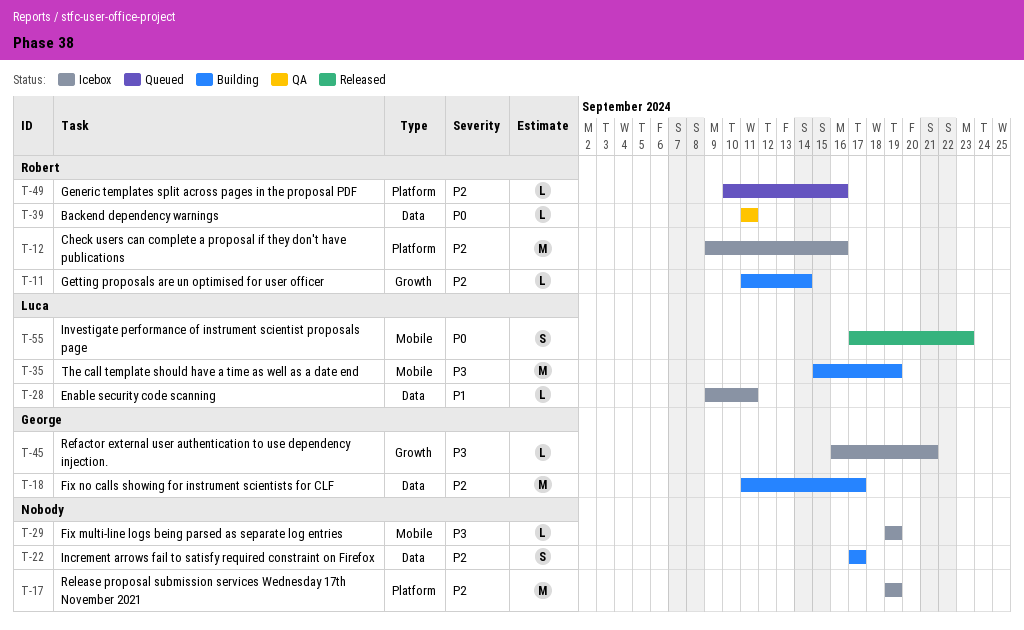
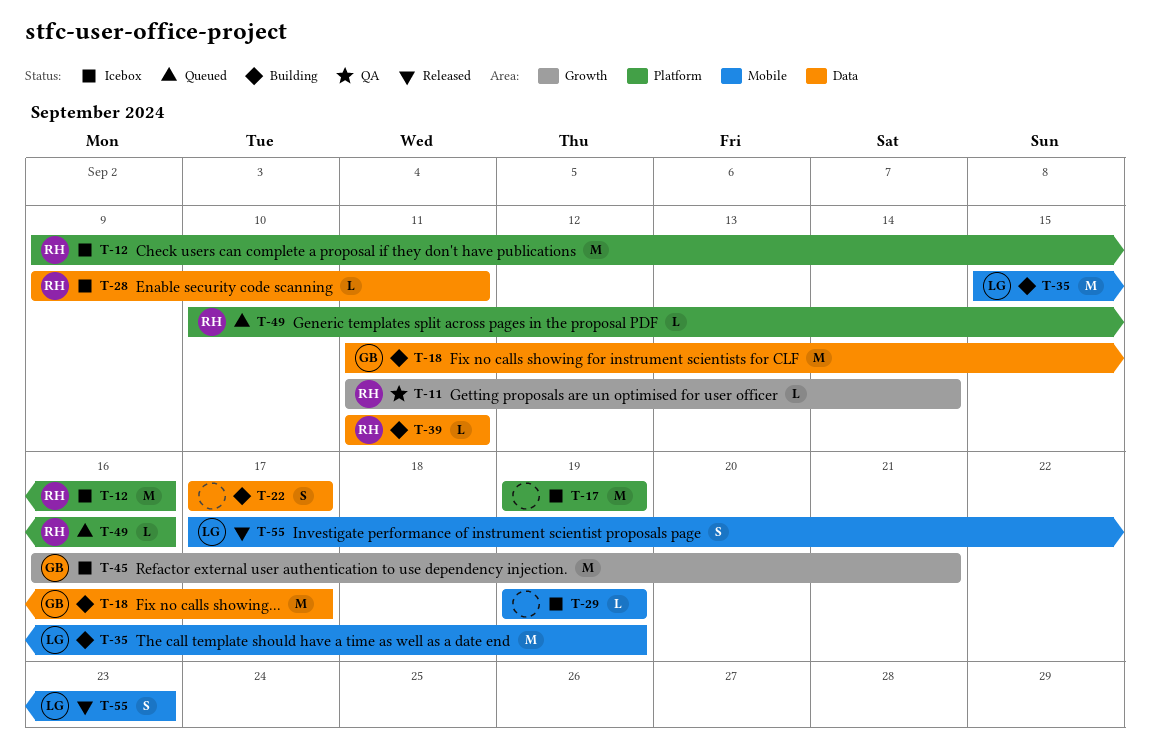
T-11, status: Building -> QA
T-28, owner: Luca -> Robert
T-39, status: QA -> Building
T-45, estimate: L -> M

